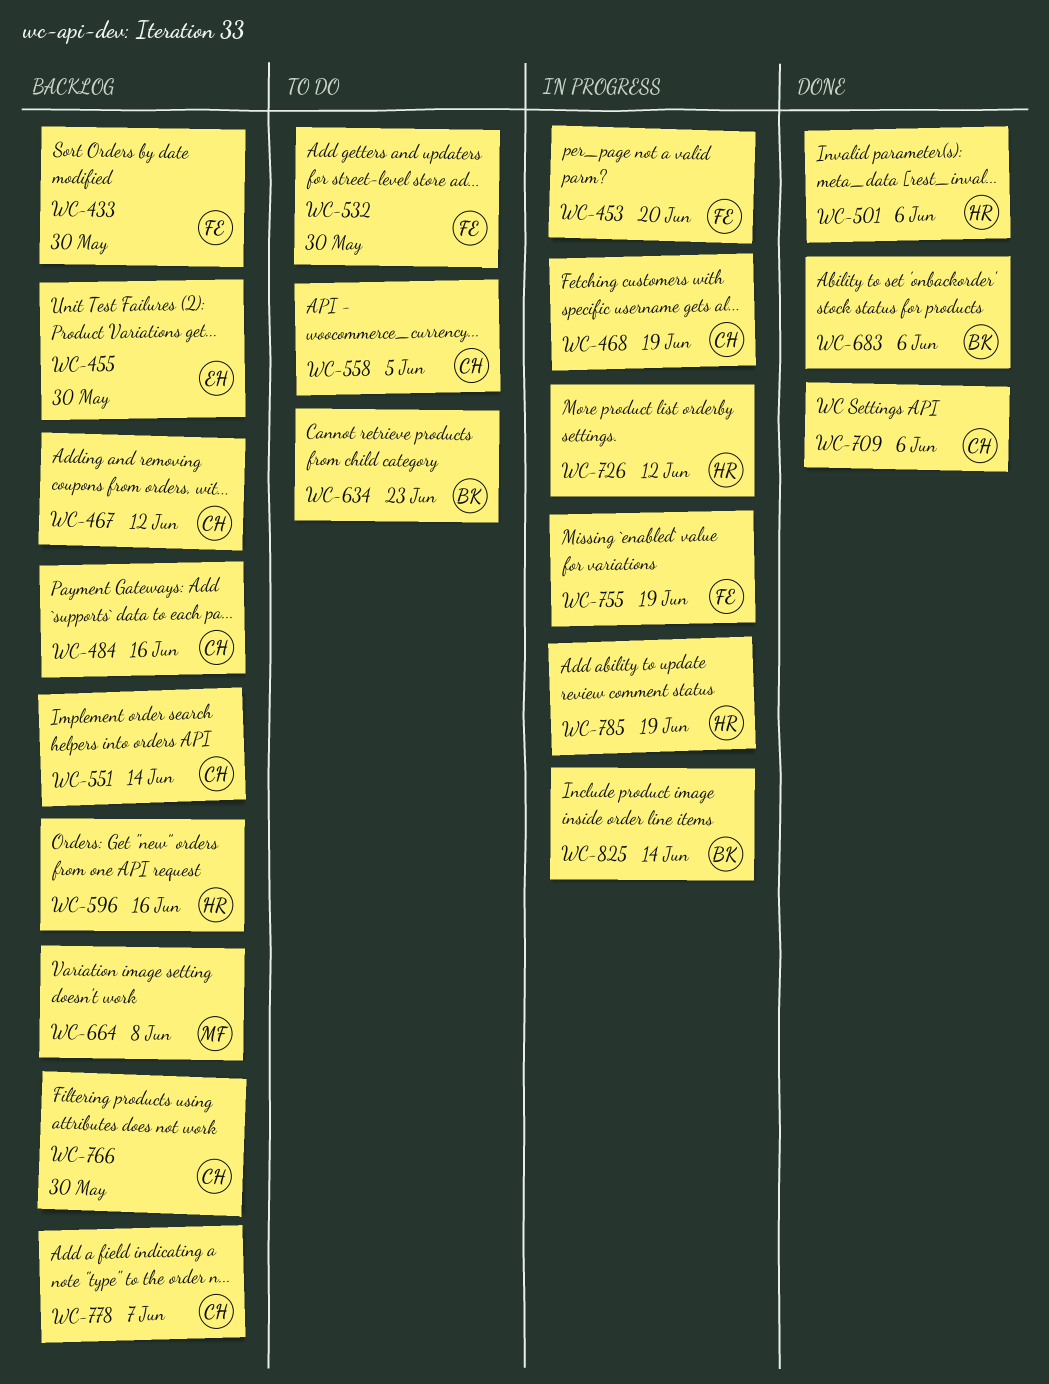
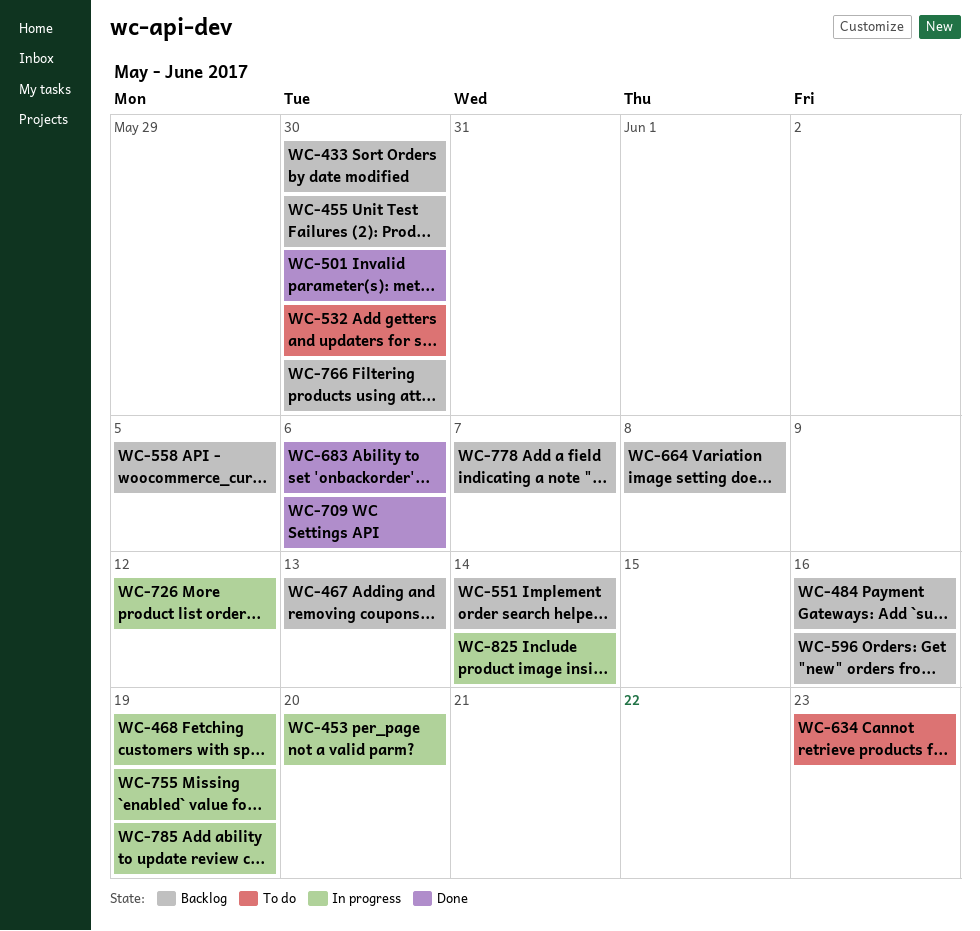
WC-467, due: Jun 12 -> Jun 13
WC-501, due: Jun 6 -> May 30
WC-558, status: To do -> Backlog

